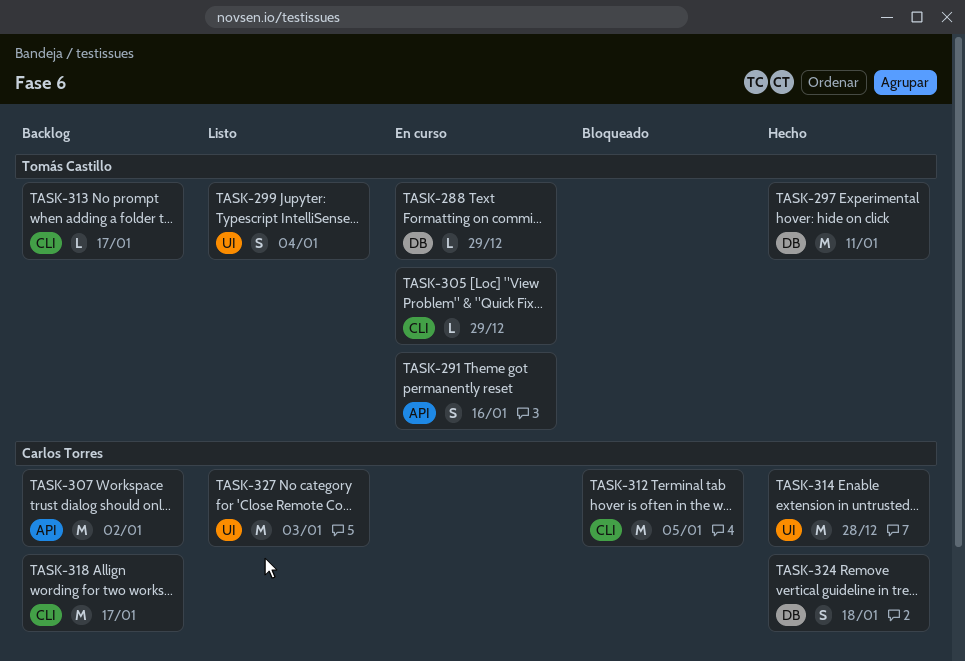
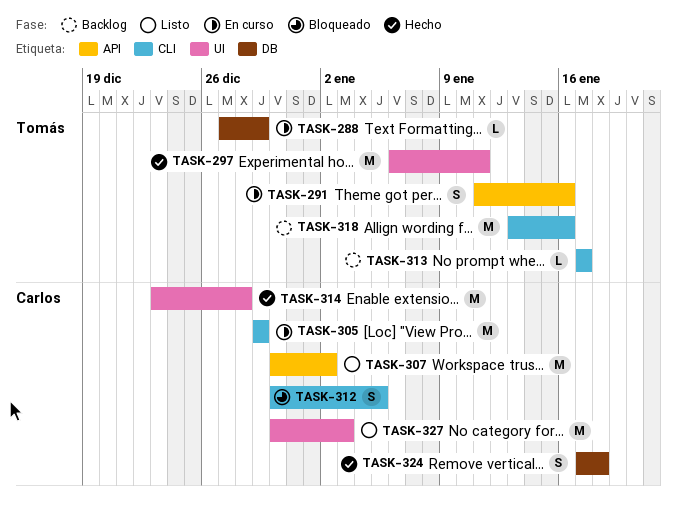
TASK-297, label: DB -> UI
TASK-299: present -> none
TASK-305, owner: Tomás Castillo -> Carlos Torres
TASK-305, estimate: L -> M
TASK-307, status: Backlog -> Listo
TASK-312, estimate: M -> S
TASK-318, owner: Carlos Torres -> Tomás Castillo
TASK-318, due: Jan 17 -> Jan 16

